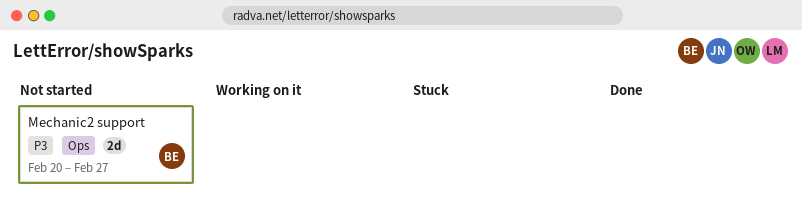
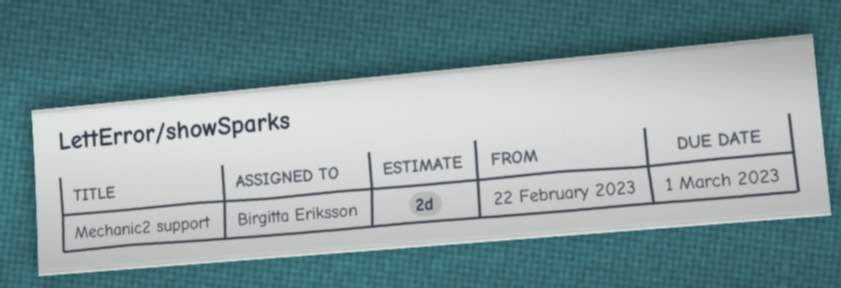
Mechanic2 support, start: Feb 20 -> Feb 22
Mechanic2 support, due: Feb 27 -> Mar 1

